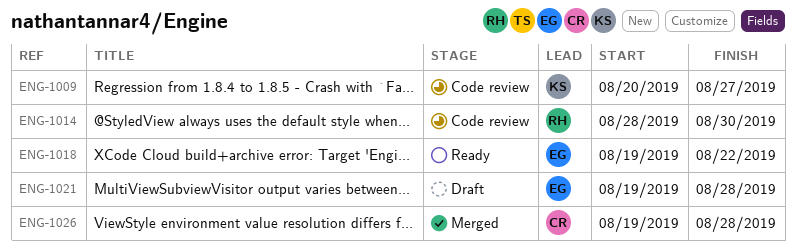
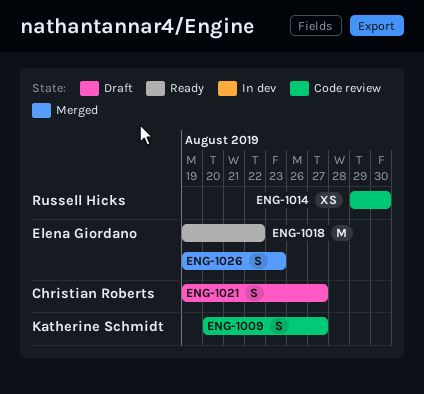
ENG-1014, start: Aug 28 -> Aug 29
ENG-1021, owner: Elena Giordano -> Christian Roberts
ENG-1021, due: Aug 28 -> Aug 27
ENG-1026, owner: Christian Roberts -> Elena Giordano
ENG-1026, due: Aug 28 -> Aug 23

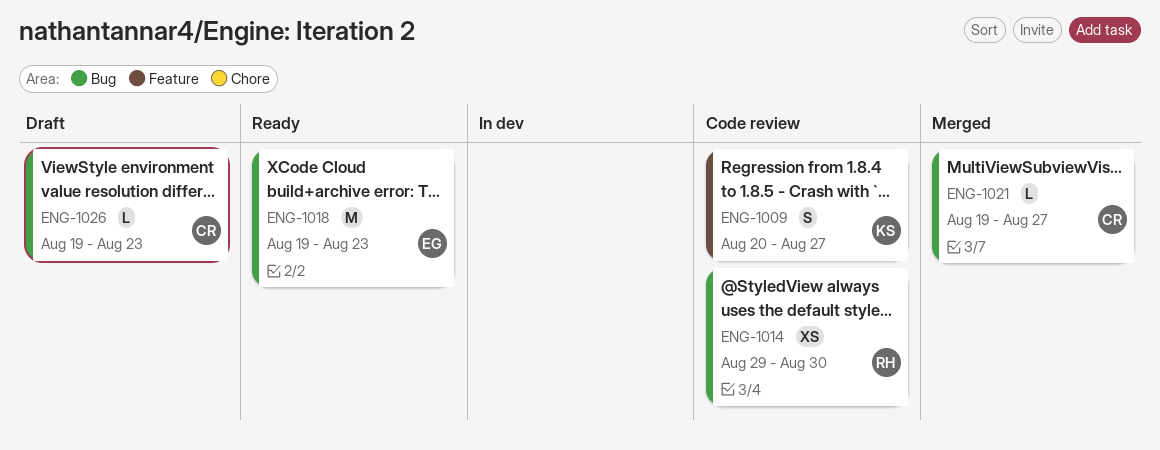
ENG-1018, due: Aug 22 -> Aug 23
ENG-1021, status: Draft -> Merged
ENG-1021, estimate: S -> L
ENG-1026, status: Merged -> Draft
ENG-1026, owner: Elena Giordano -> Christian Roberts
ENG-1026, estimate: S -> L

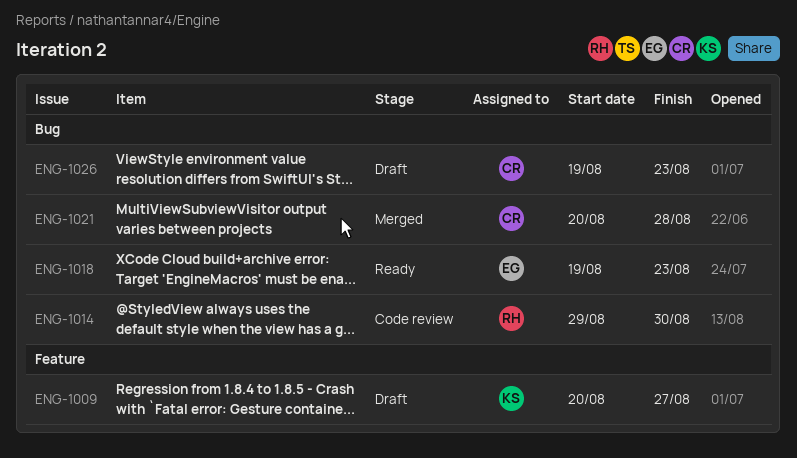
ENG-1009, status: Code review -> Draft
ENG-1021, start: Aug 19 -> Aug 20
ENG-1021, due: Aug 27 -> Aug 28

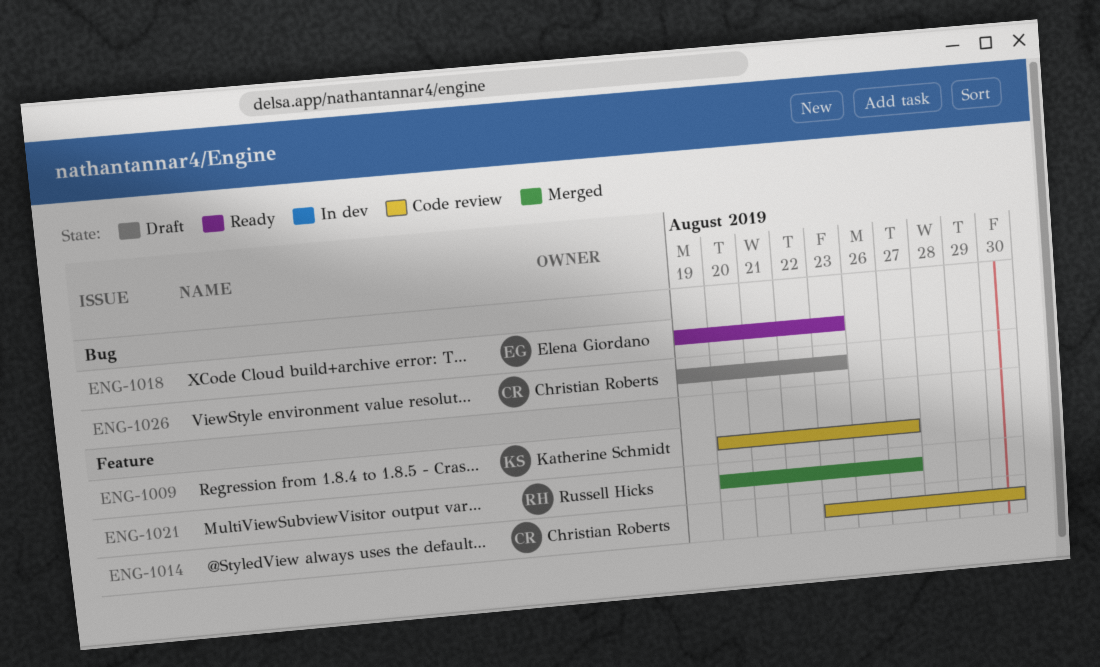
ENG-1009, status: Draft -> Code review
ENG-1014, owner: Russell Hicks -> Christian Roberts
ENG-1014, label: Bug -> Feature
ENG-1014, start: Aug 29 -> Aug 23
ENG-1021, owner: Christian Roberts -> Russell Hicks
ENG-1021, label: Bug -> Feature
ENG-1021, due: Aug 28 -> Aug 27

